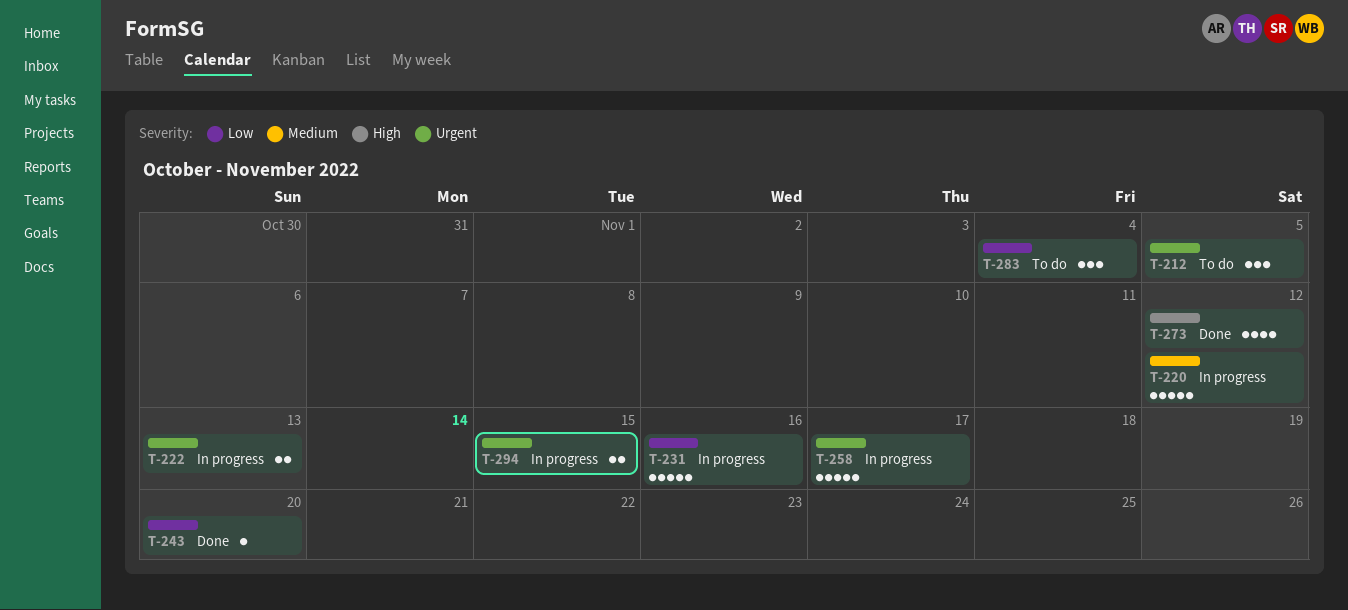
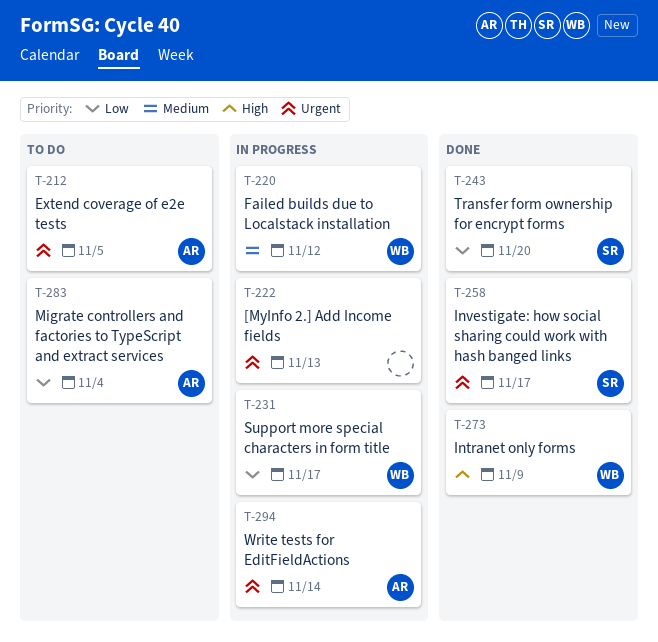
T-231, due: Nov 16 -> Nov 17
T-258, status: In progress -> Done
T-273, due: Nov 12 -> Nov 9
T-294, due: Nov 15 -> Nov 14

